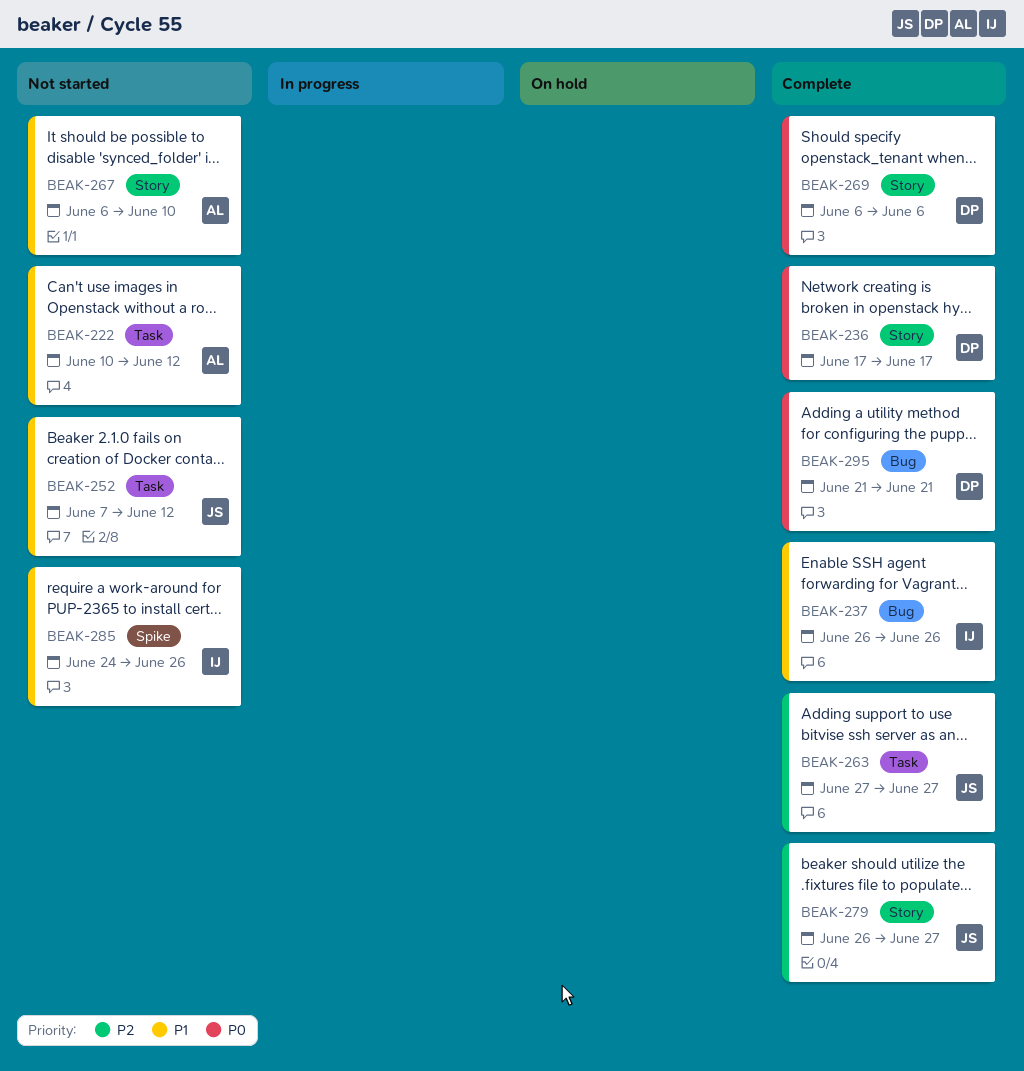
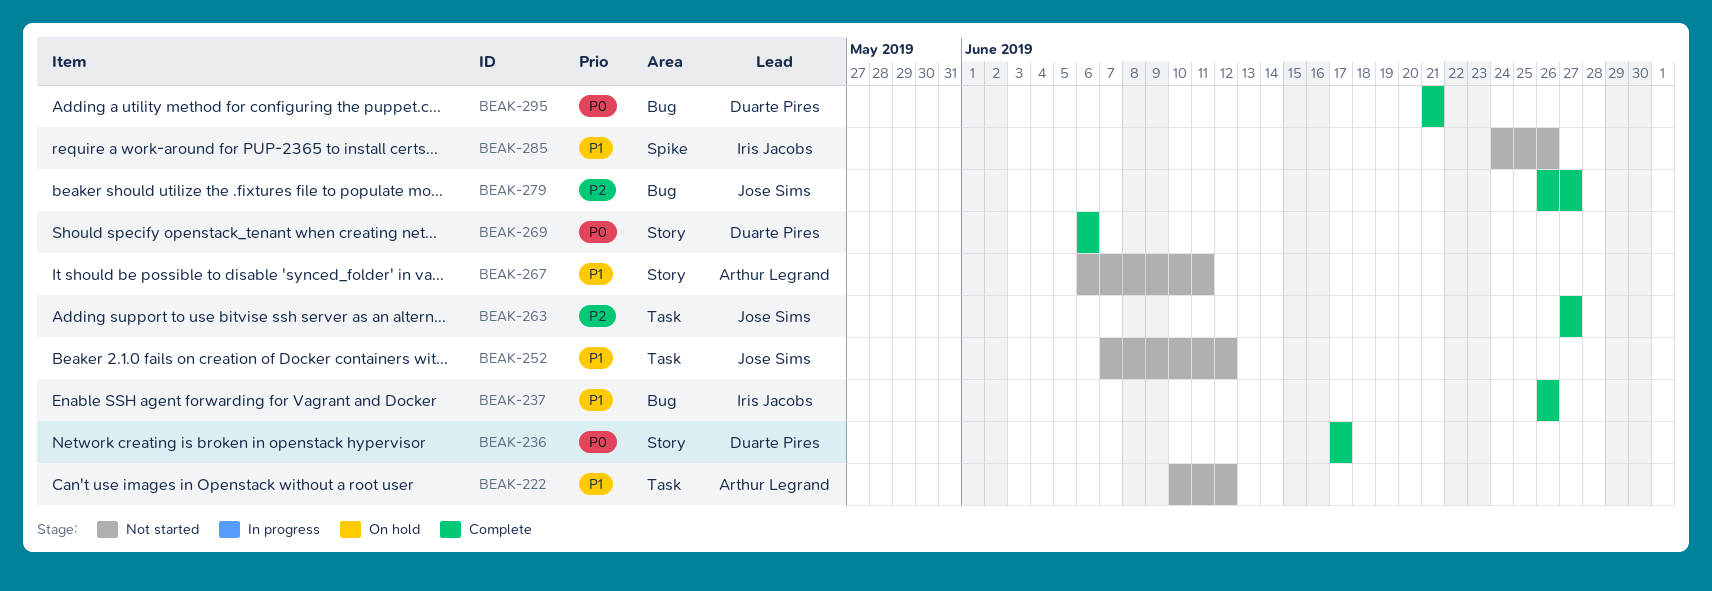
BEAK-267, due: Jun 10 -> Jun 11
BEAK-279, label: Story -> Bug

